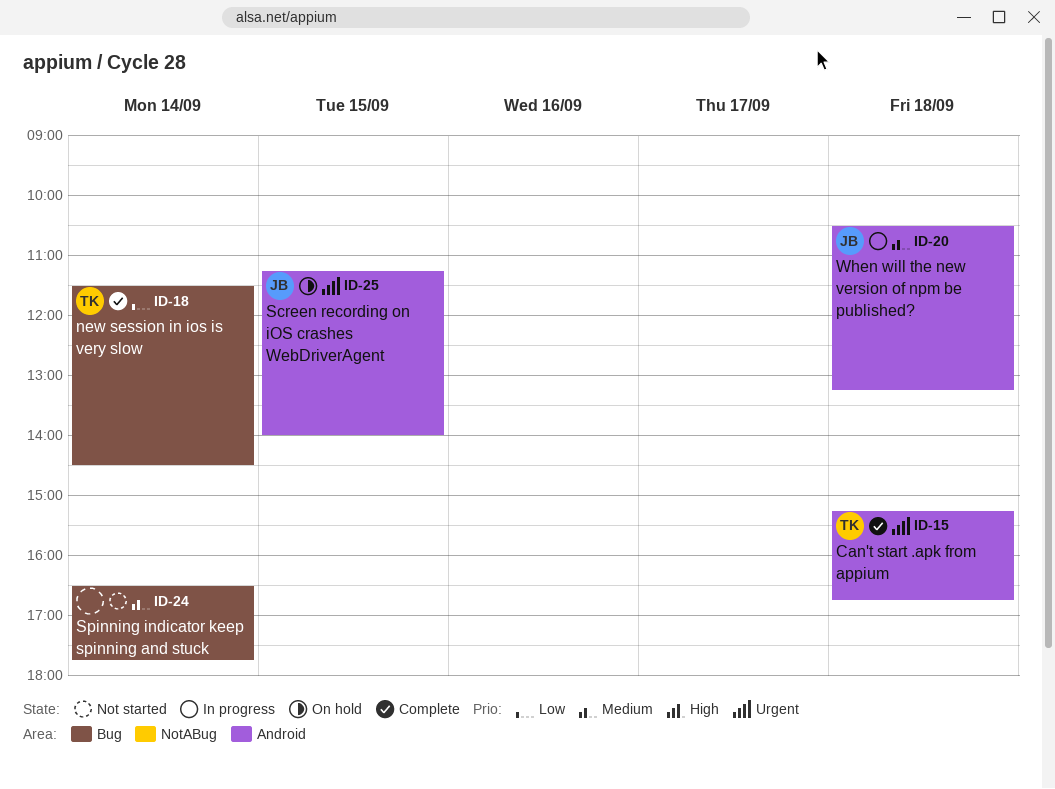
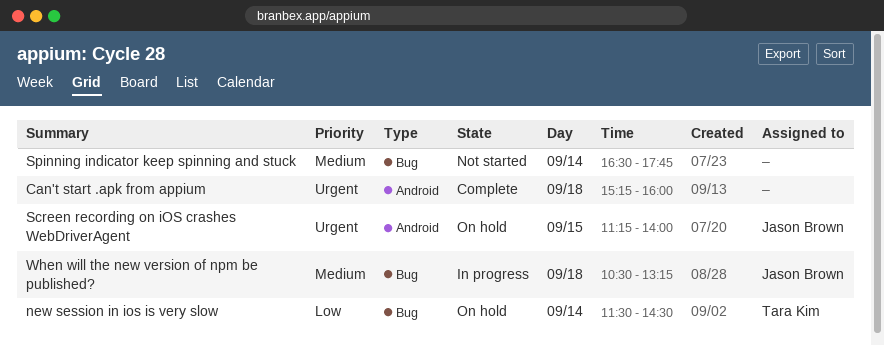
Can't start .apk from appium, owner: Tara Kim -> none
Can't start .apk from appium, ends: 16:45 -> 16:00
new session in ios is very slow, status: Complete -> On hold
When will the new version of npm be published?, label: Android -> Bug

